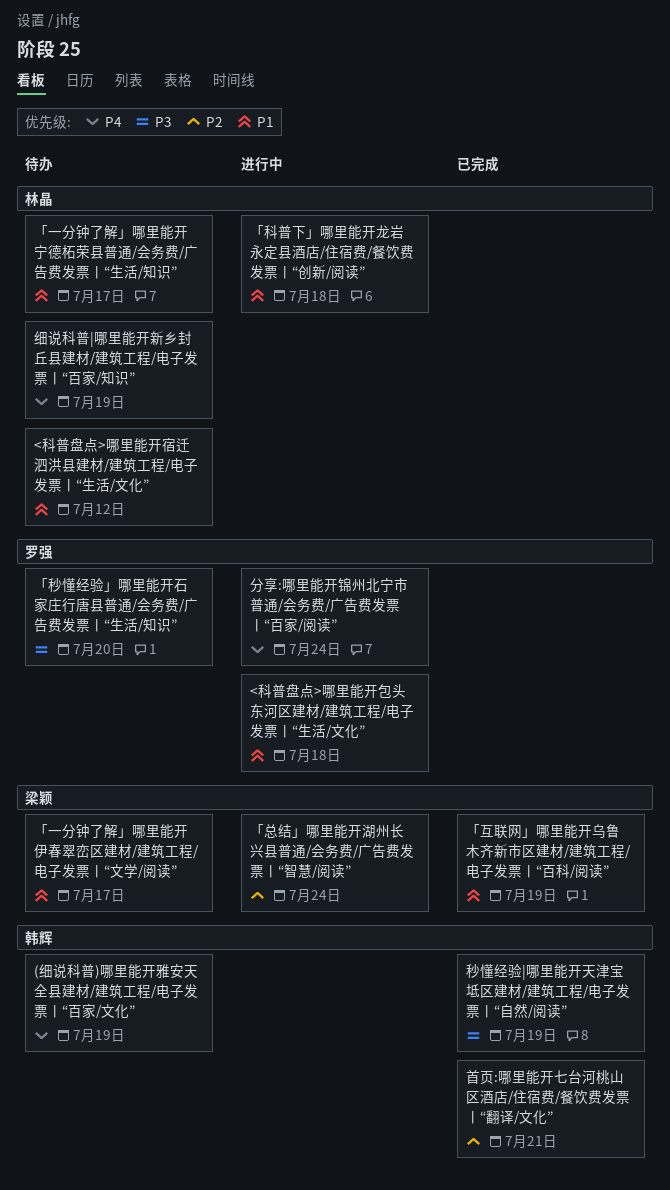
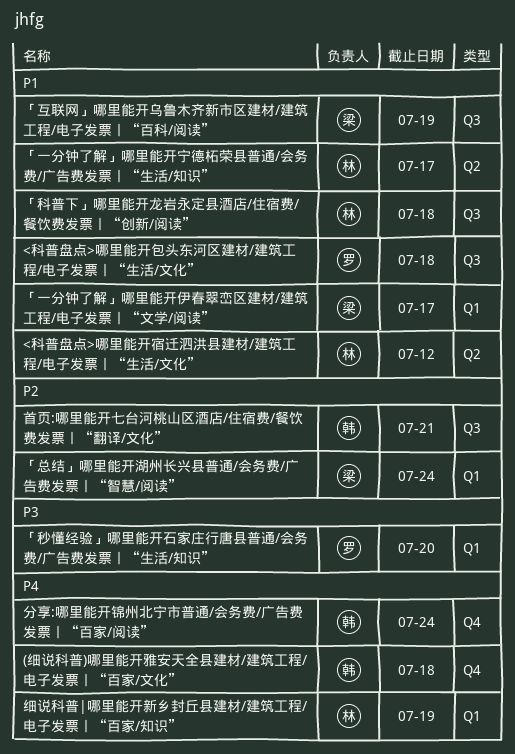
(细说科普)哪里能开雅安天全县建材/建筑工程/电子发票丨“百家/文化”, due: Jul 19 -> Jul 18
分享:哪里能开锦州北宁市普通/会务费/广告费发票丨“百家/阅读”, owner: 罗强 -> 韩辉
秒懂经验|哪里能开天津宝坻区建材/建筑工程/电子发票丨“自然/阅读”: present -> none

